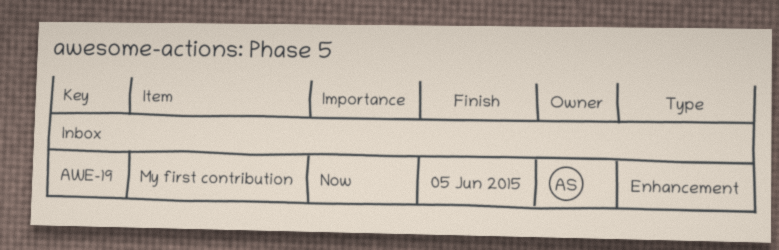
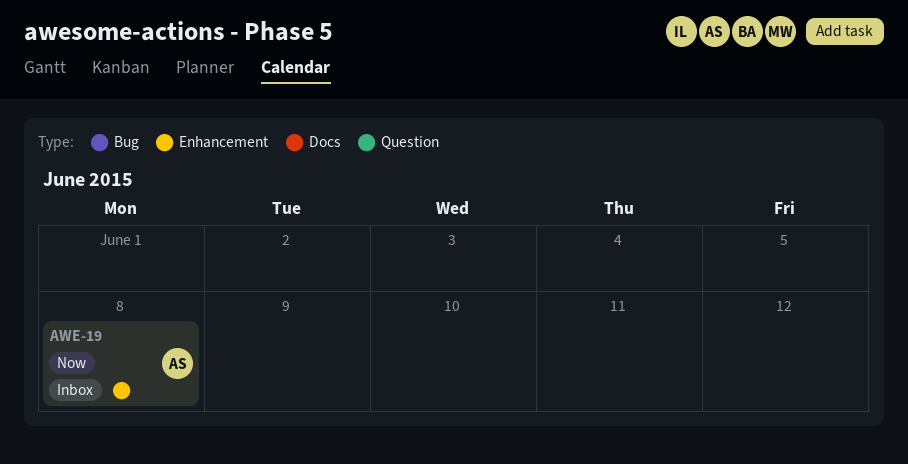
AWE-19, due: Jun 5 -> Jun 8

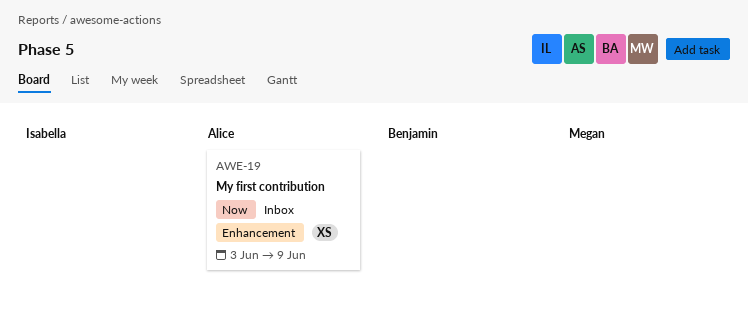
AWE-19, due: Jun 8 -> Jun 9

